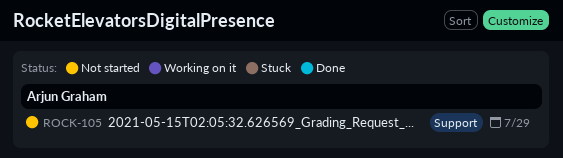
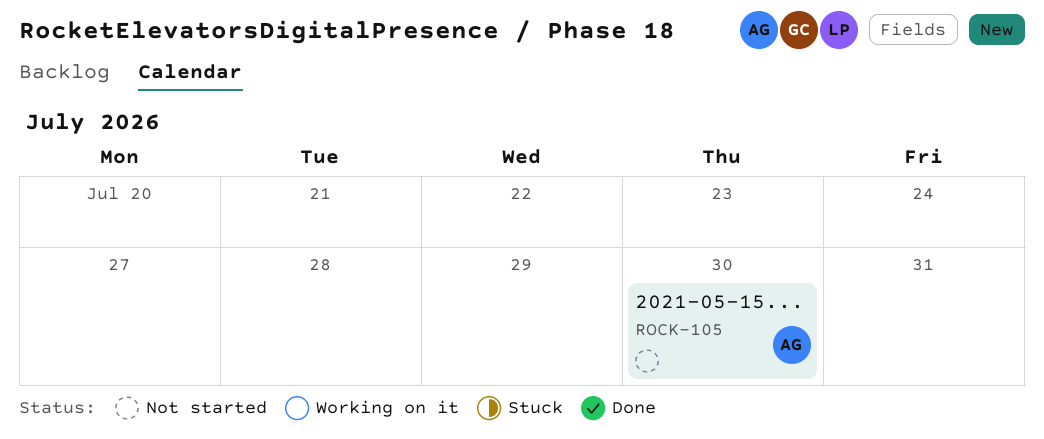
ROCK-105, due: Jul 29 -> Jul 30

